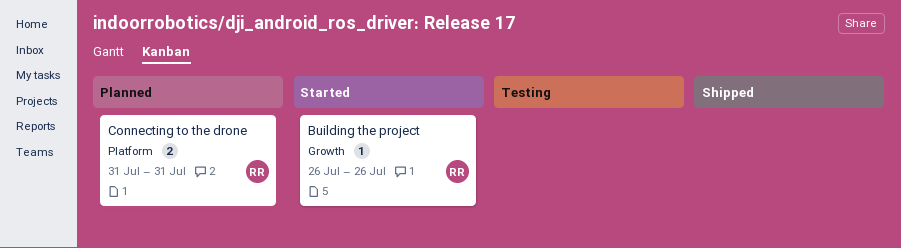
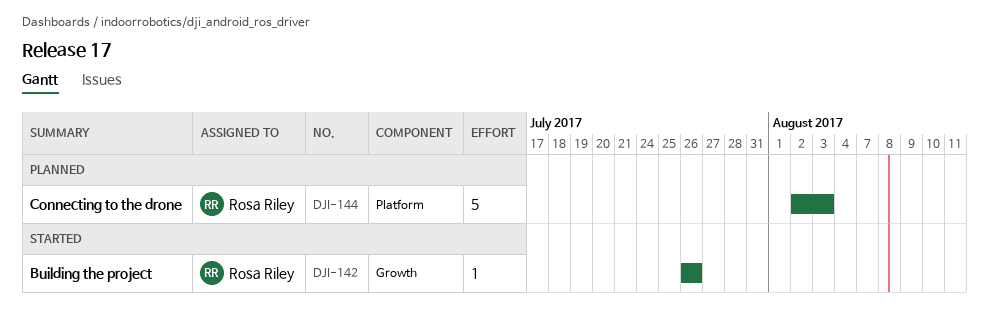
Connecting to the drone, estimate: 2 -> 5
Connecting to the drone, start: Jul 31 -> Aug 2
Connecting to the drone, due: Jul 31 -> Aug 3

